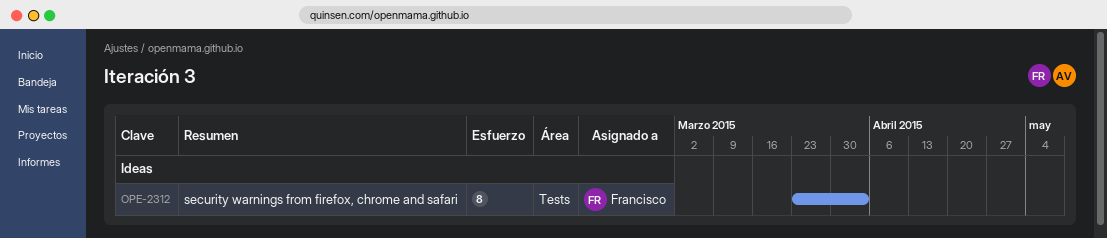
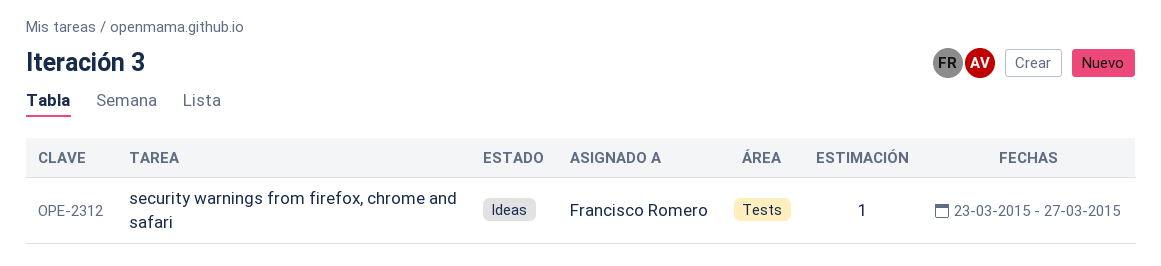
OPE-2312, estimate: 8 -> 1
OPE-2312, due: Apr 3 -> Mar 27

